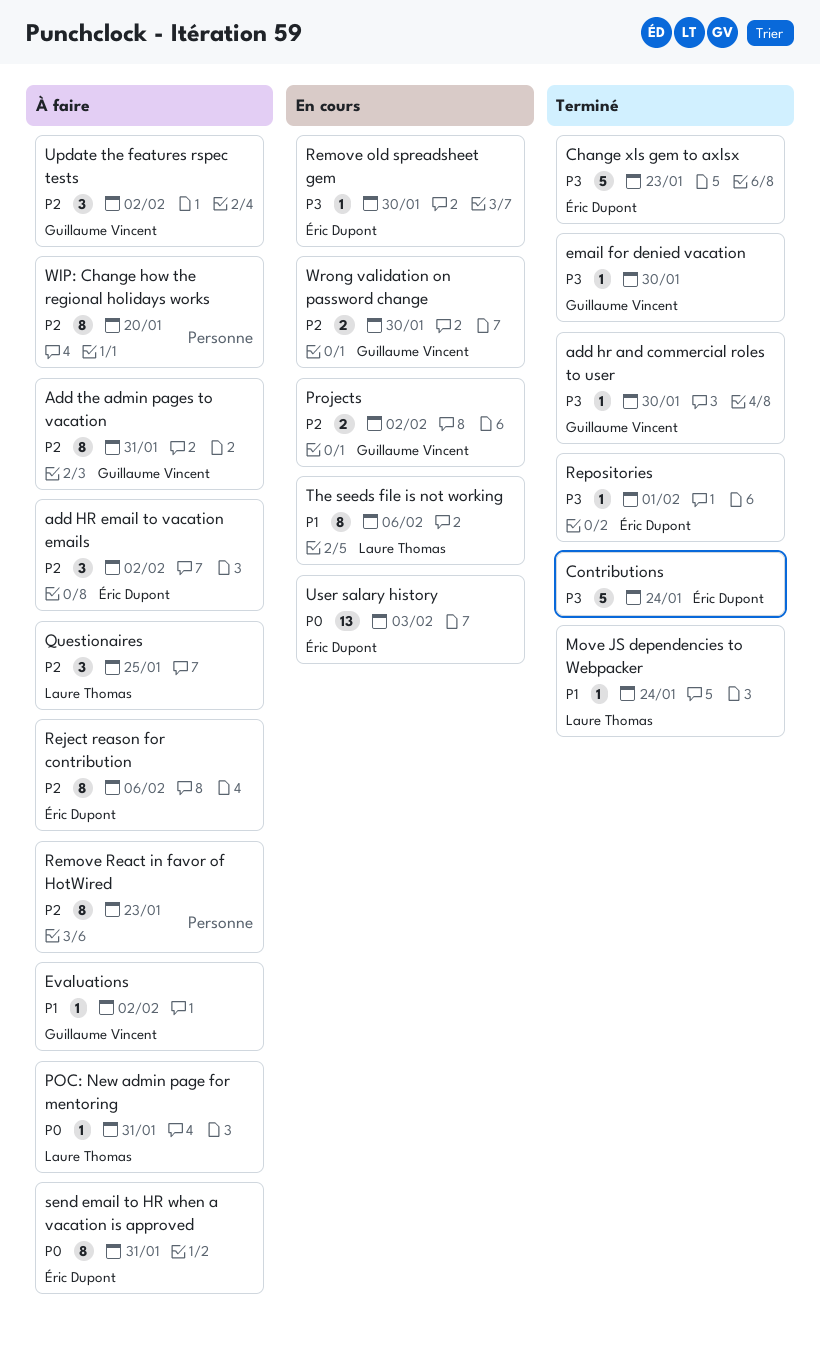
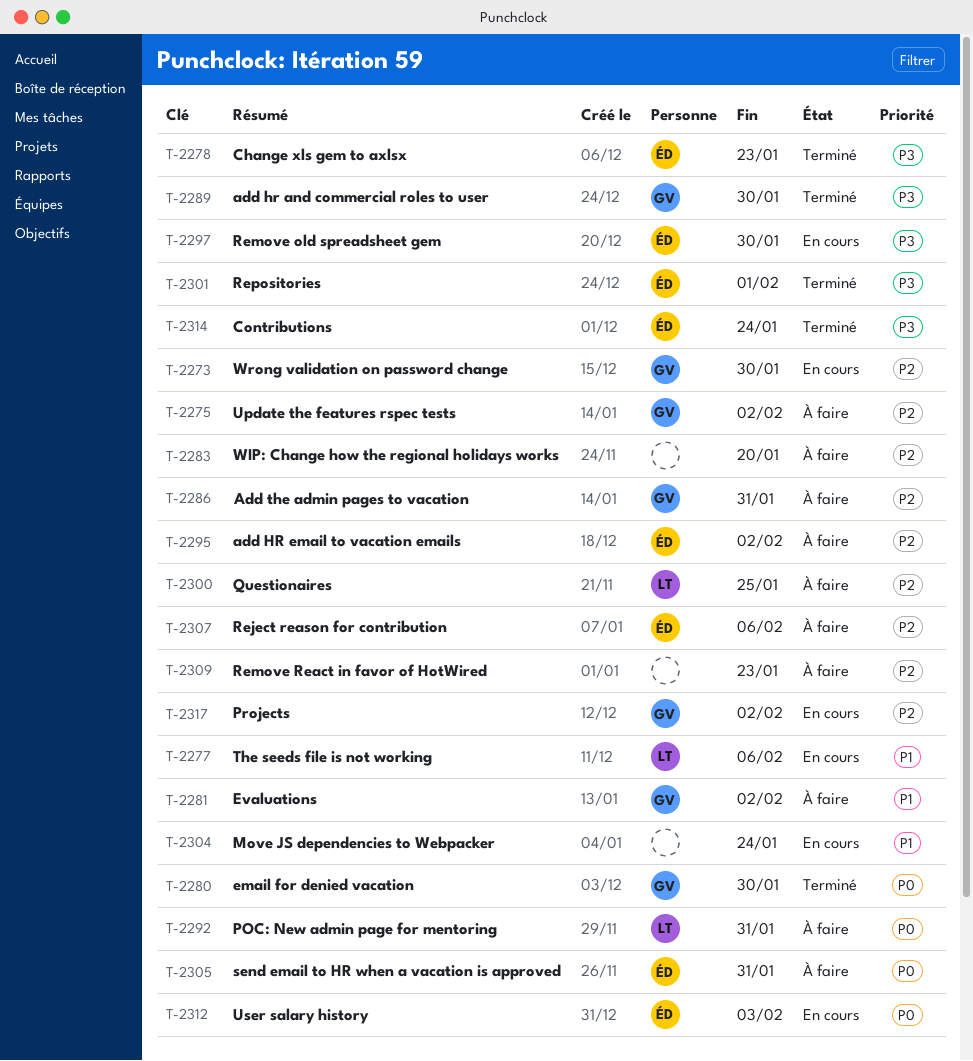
email for denied vacation, priority: P3 -> P0
Move JS dependencies to Webpacker, status: Terminé -> En cours
Move JS dependencies to Webpacker, owner: Laure Thomas -> none

